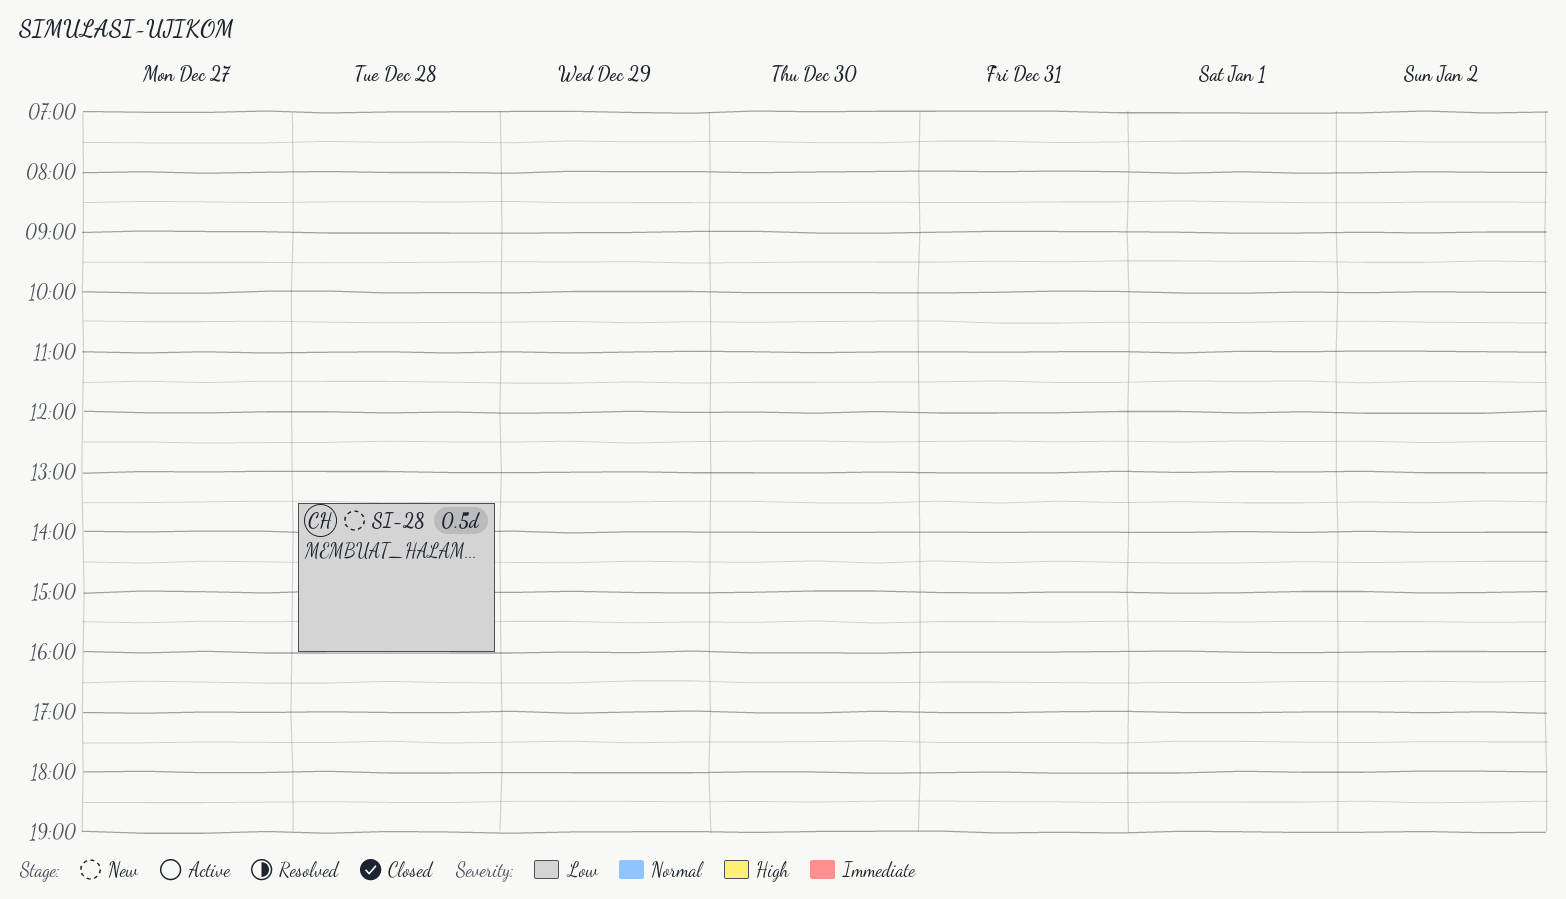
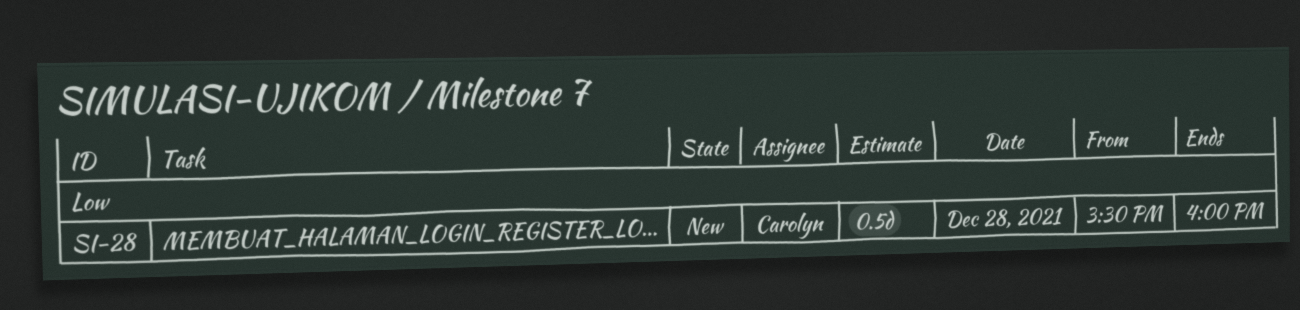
SI-28, begins: 13:30 -> 15:30

